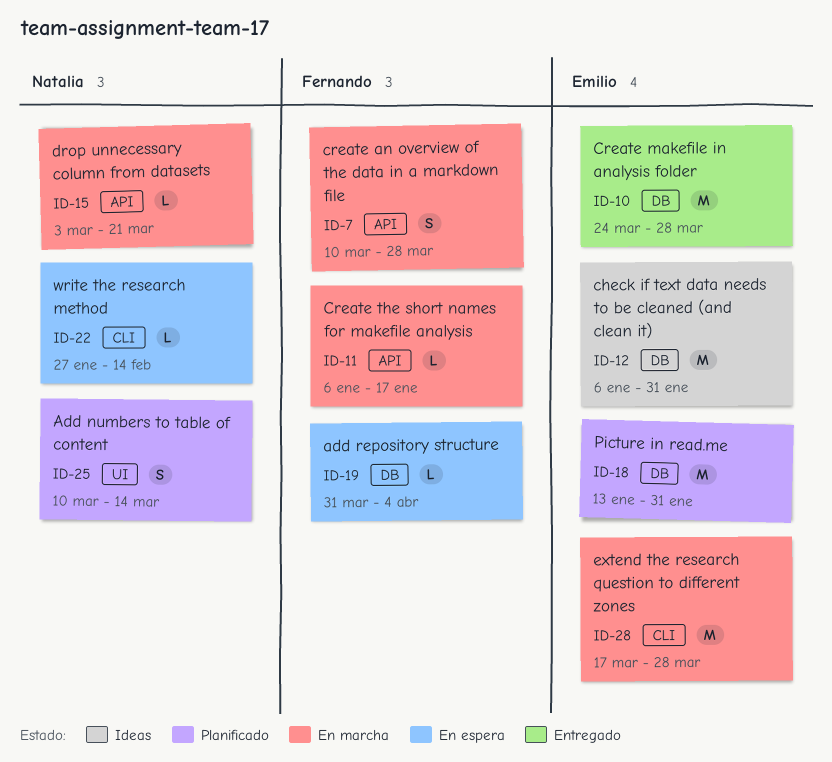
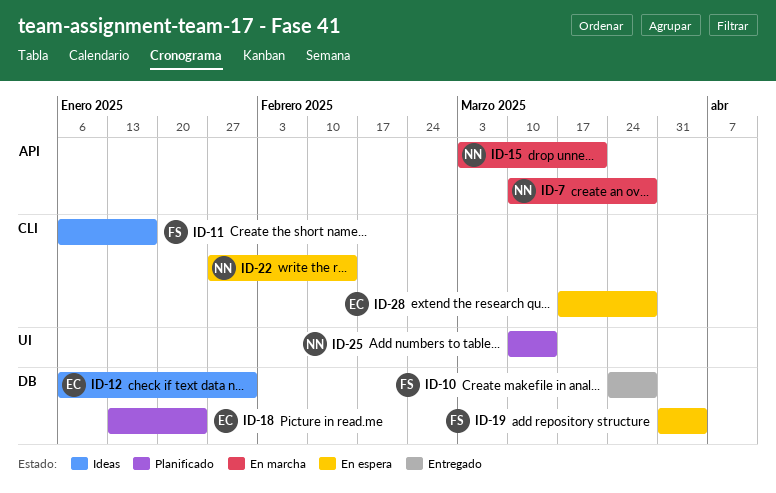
ID-7, owner: Fernando -> Natalia
ID-10, owner: Emilio -> Fernando
ID-11, status: En marcha -> Ideas
ID-11, label: API -> CLI
ID-18, due: Jan 31 -> Jan 24
ID-28, status: En marcha -> En espera

